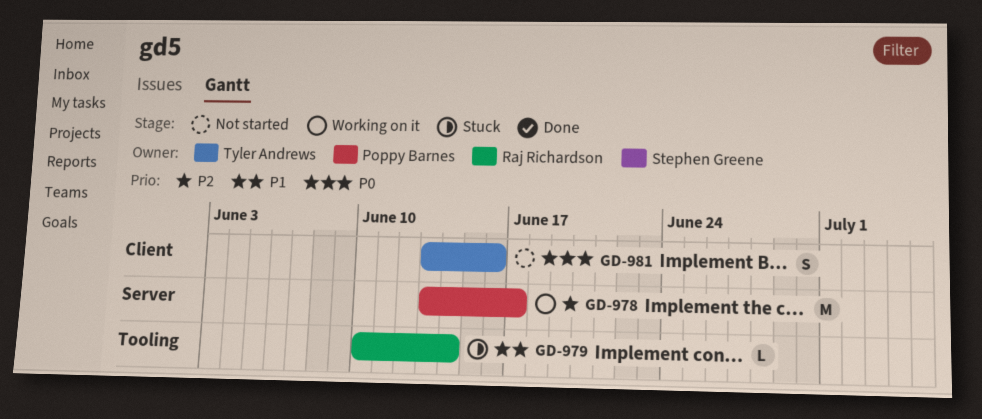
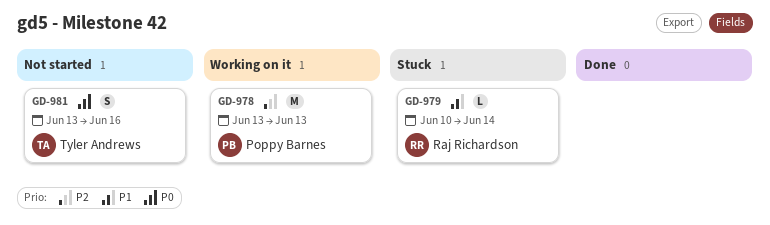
GD-978, due: Jun 17 -> Jun 13

